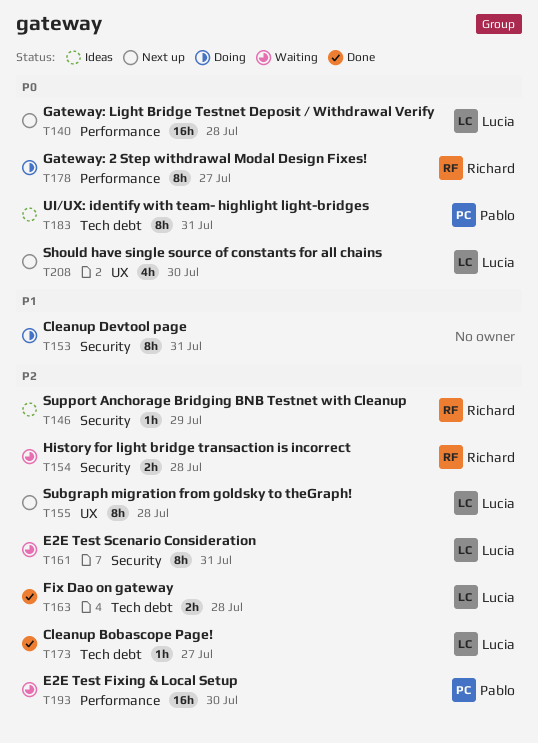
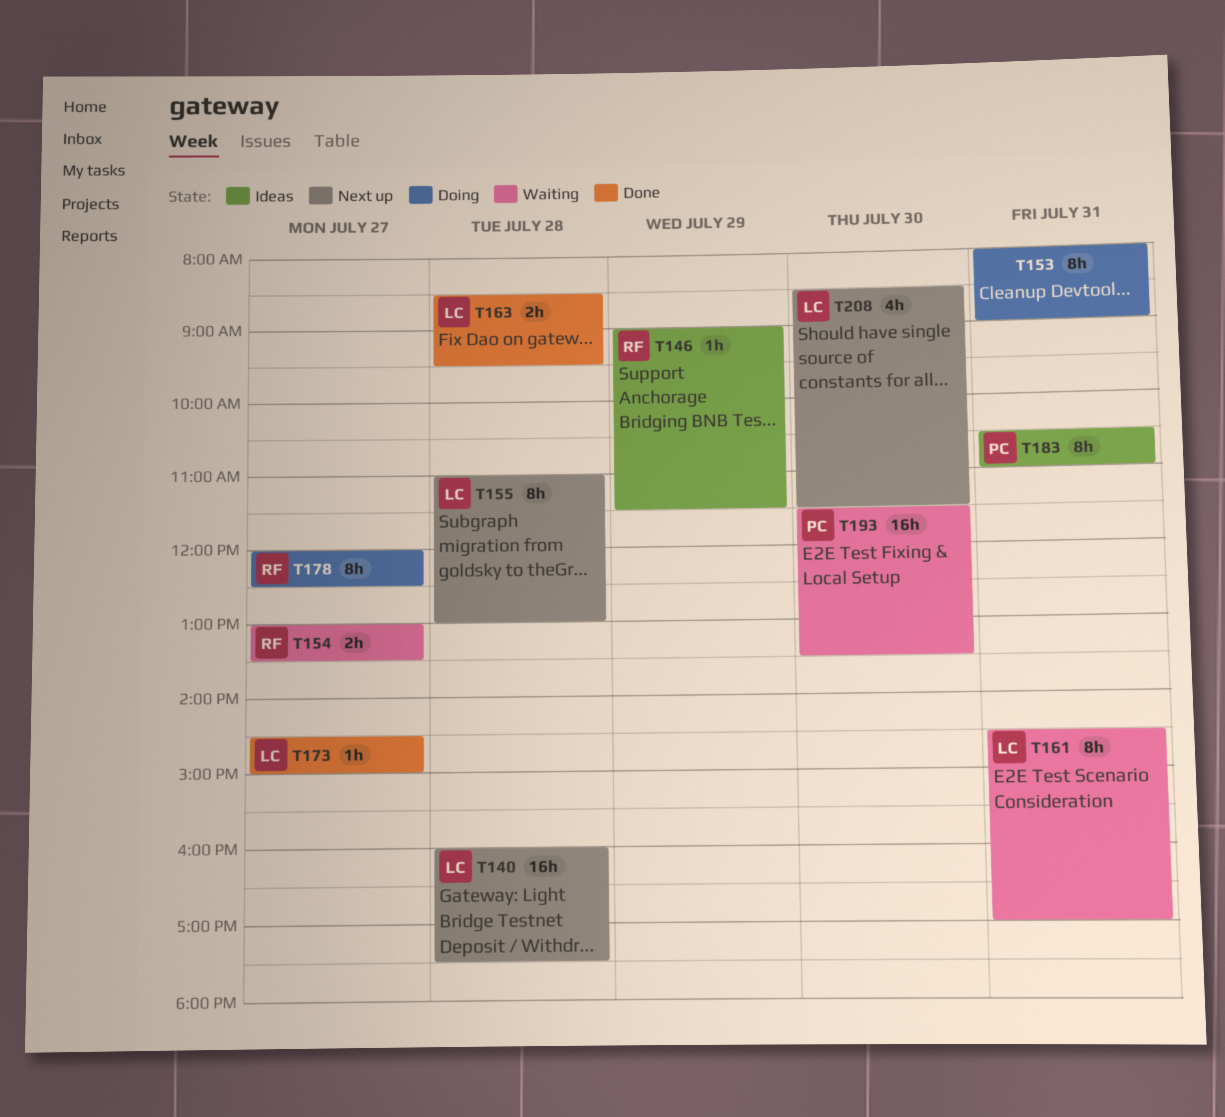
T154, day: Jul 28 -> Jul 27

